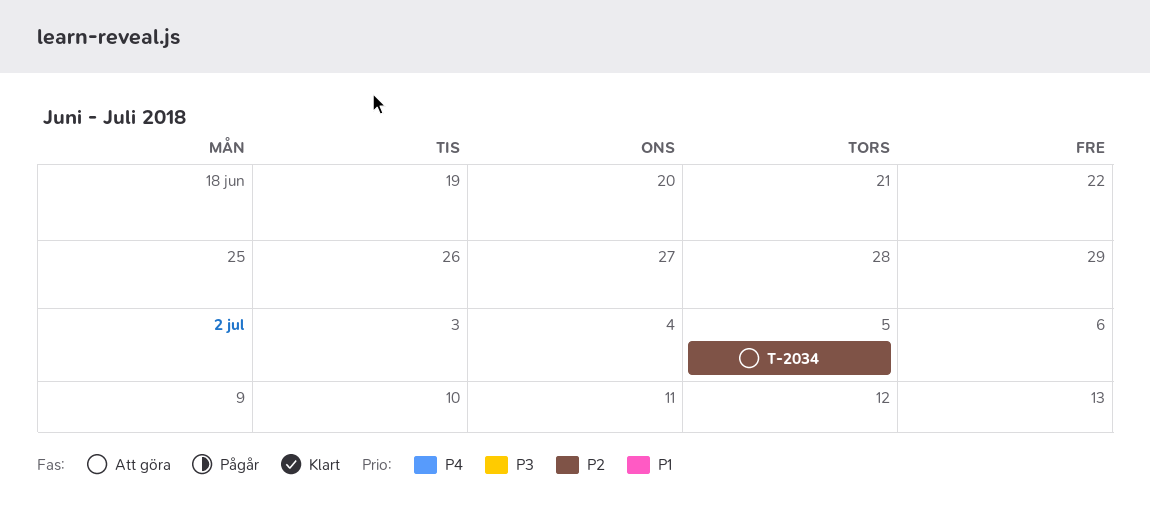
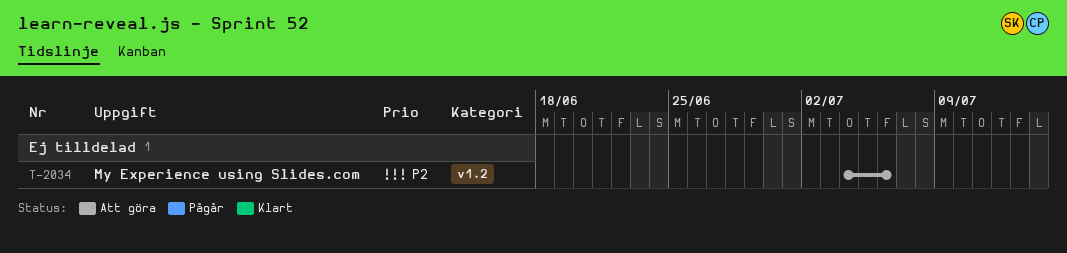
T-2034, start: Jul 5 -> Jul 4
T-2034, due: Jul 5 -> Jul 6

